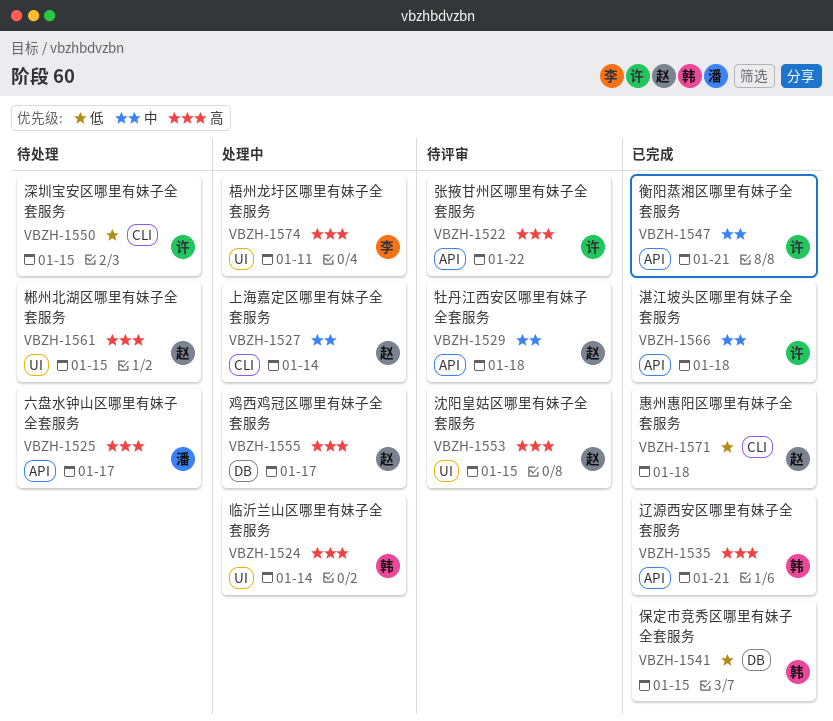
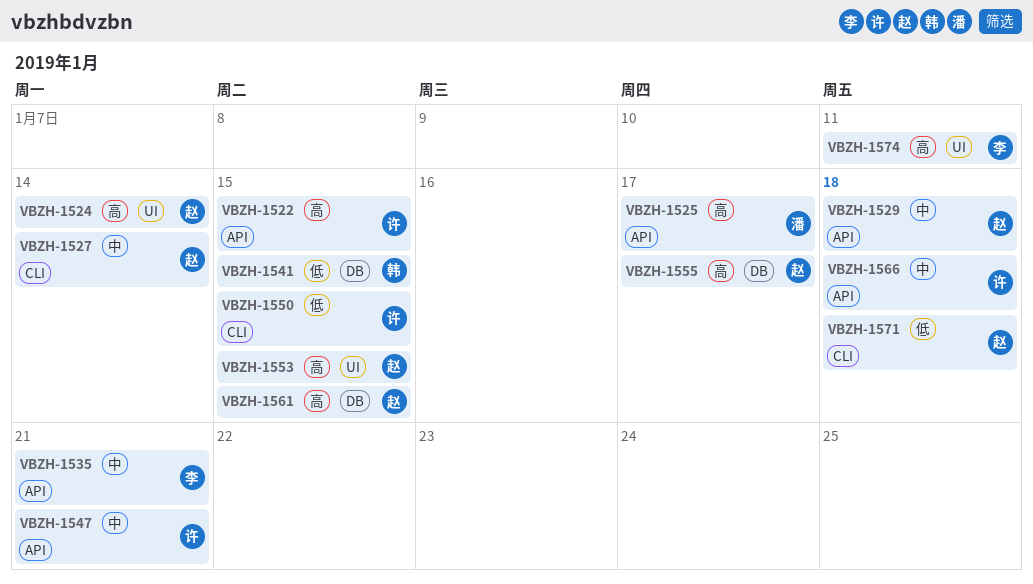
VBZH-1522, due: Jan 22 -> Jan 15
VBZH-1524, owner: 韩 -> 赵
VBZH-1535, owner: 韩 -> 李
VBZH-1535, priority: 高 -> 中
VBZH-1561, label: UI -> DB

